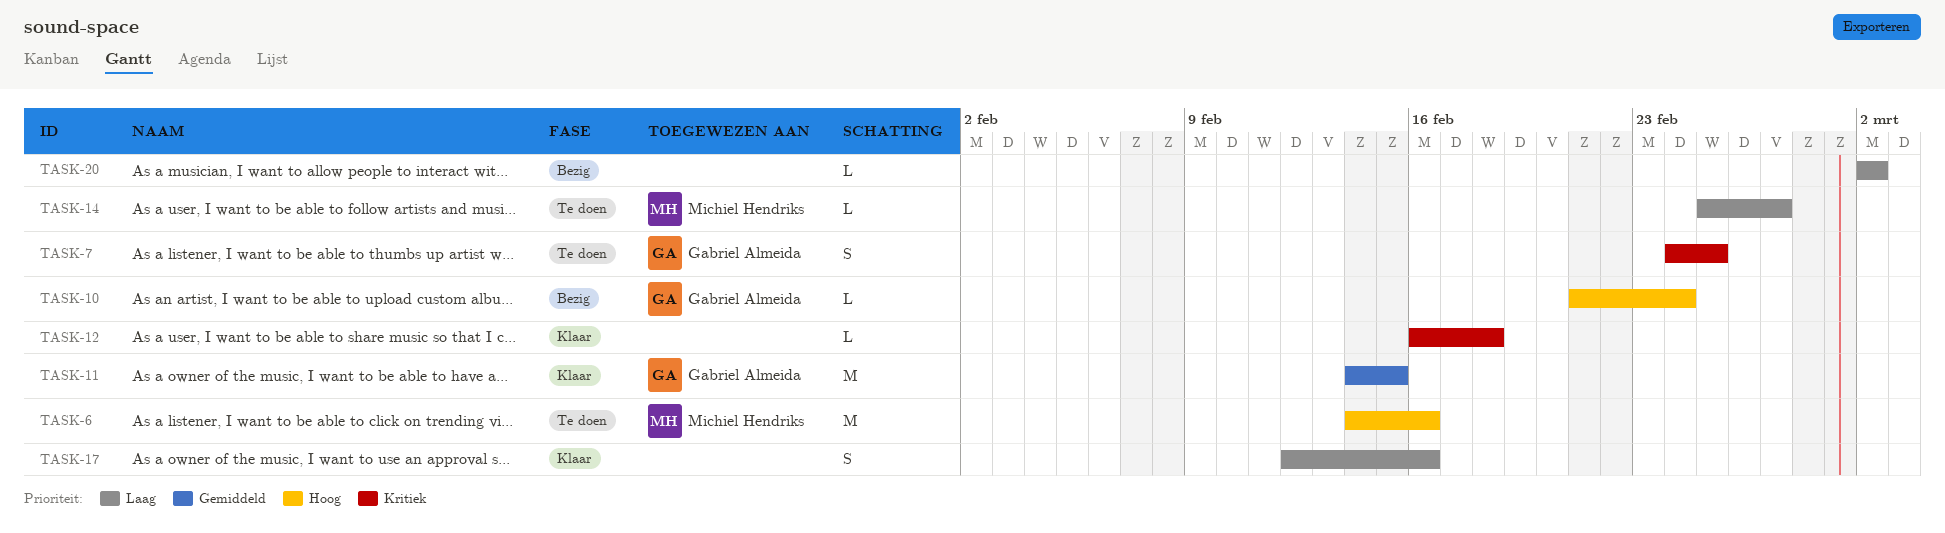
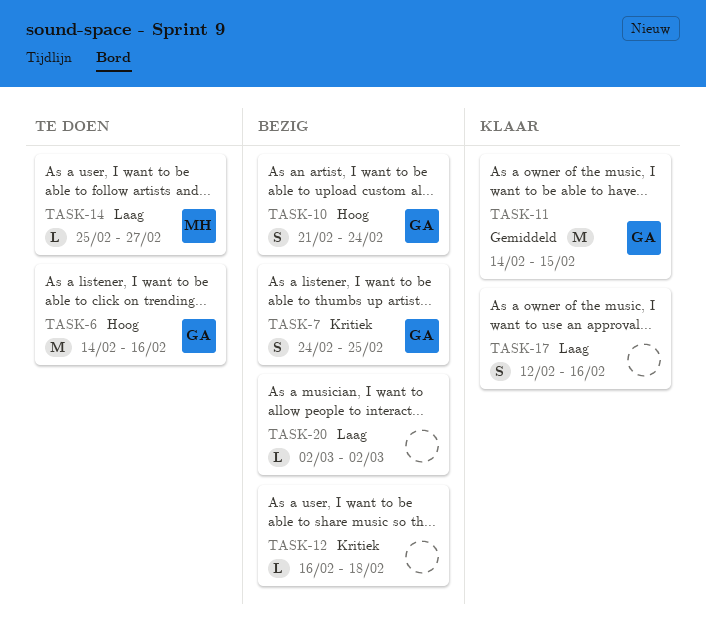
TASK-6, owner: Michiel Hendriks -> Gabriel Almeida
TASK-7, status: Te doen -> Bezig
TASK-10, estimate: L -> S
TASK-12, status: Klaar -> Bezig

